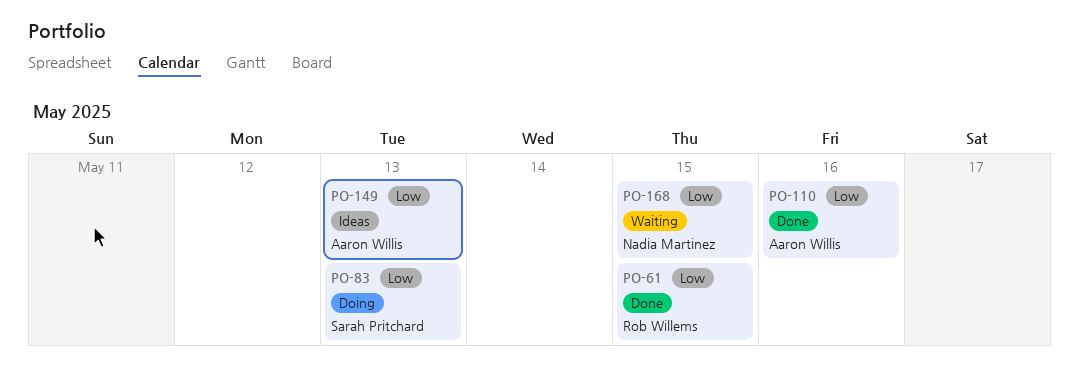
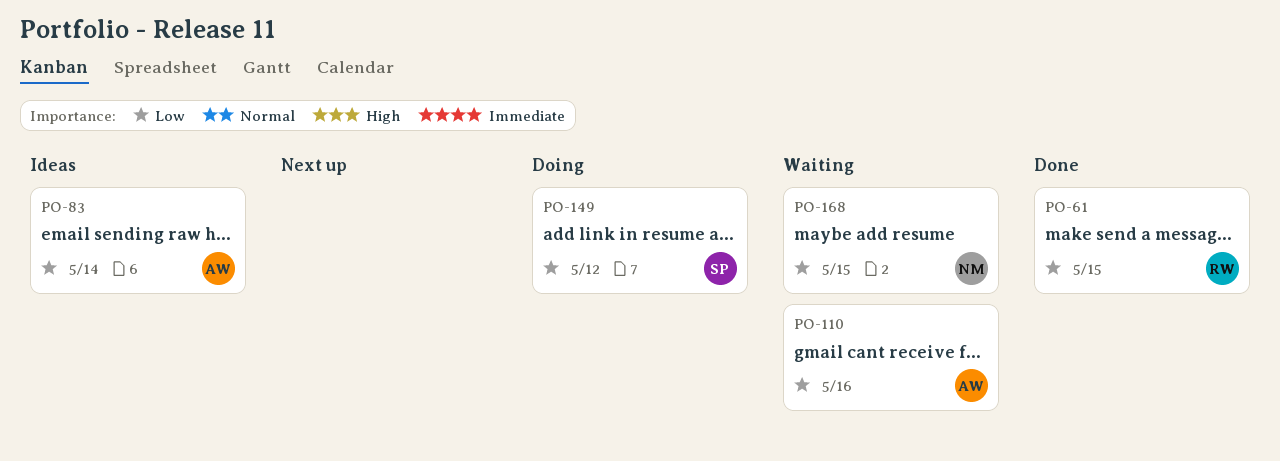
PO-83, status: Doing -> Ideas
PO-83, owner: Sarah Pritchard -> Aaron Willis
PO-83, due: May 13 -> May 14
PO-110, status: Done -> Waiting
PO-149, status: Ideas -> Doing
PO-149, owner: Aaron Willis -> Sarah Pritchard
PO-149, due: May 13 -> May 12

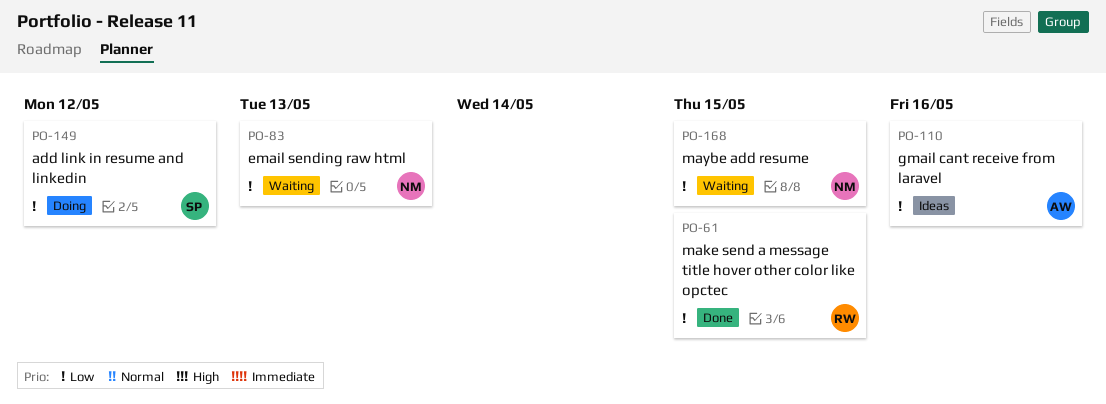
PO-83, status: Ideas -> Waiting
PO-83, owner: AW -> NM
PO-83, due: May 14 -> May 13
PO-110, status: Waiting -> Ideas

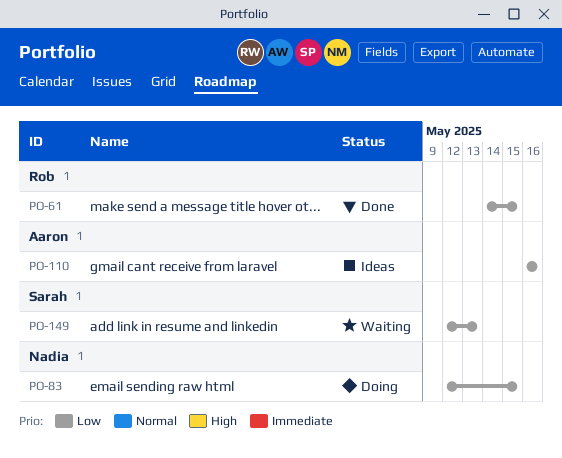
PO-83, status: Waiting -> Doing
PO-83, due: May 13 -> May 15
PO-149, status: Doing -> Waiting
PO-149, due: May 12 -> May 13
PO-168: present -> none

